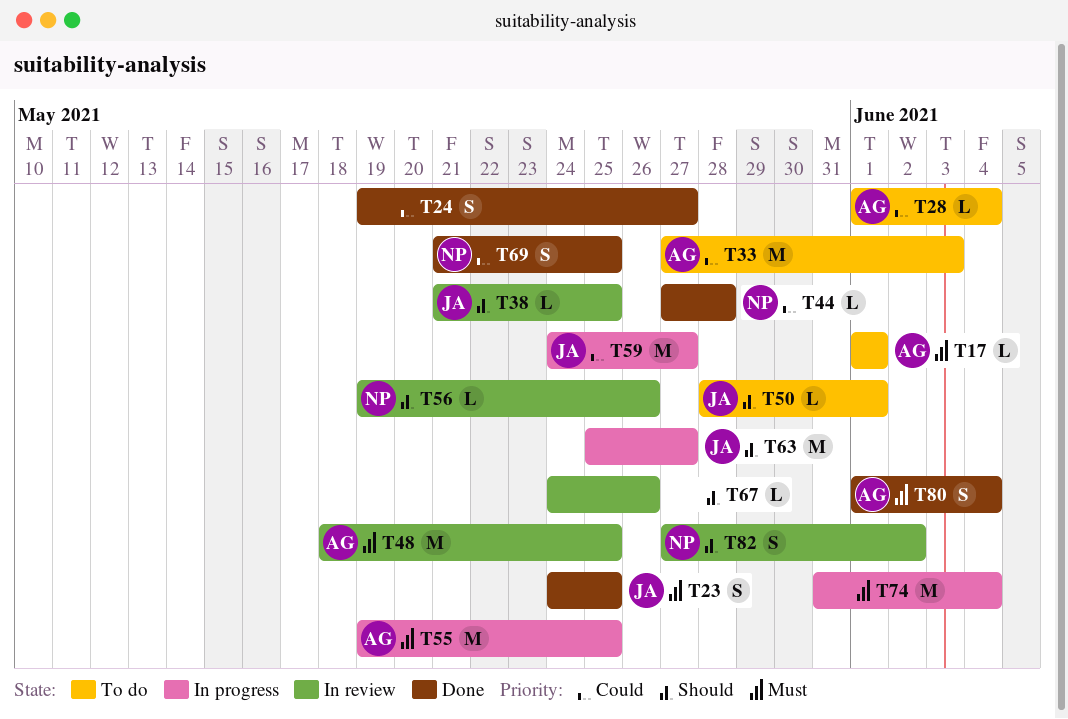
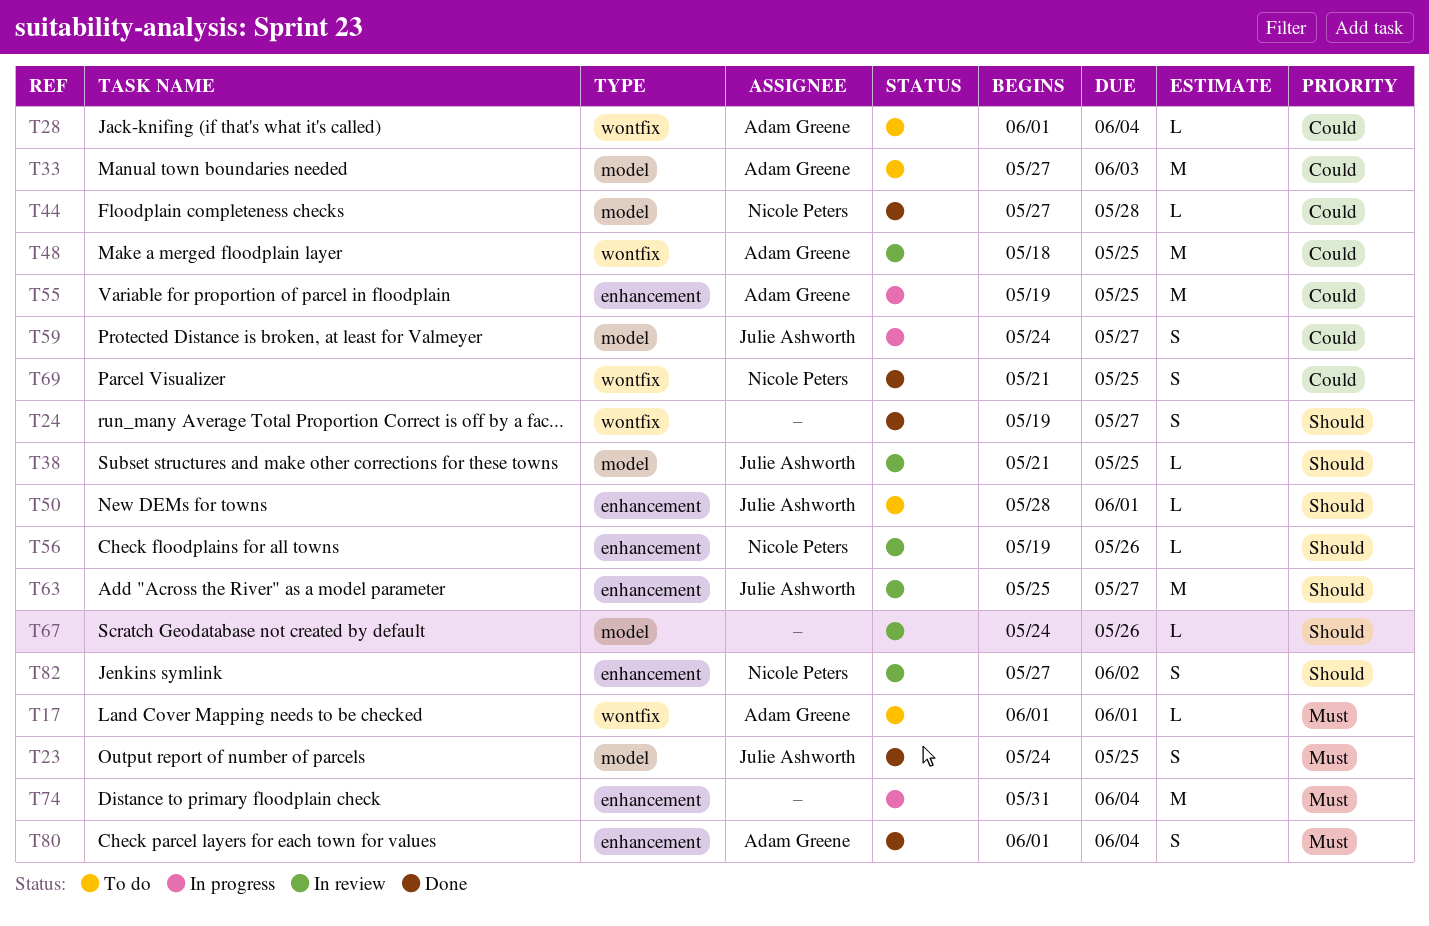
T24, priority: Could -> Should
T48, priority: Must -> Could
T55, priority: Must -> Could
T59, estimate: M -> S
T63, status: In progress -> In review

